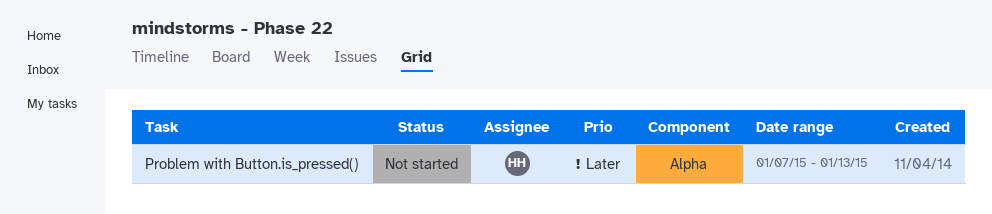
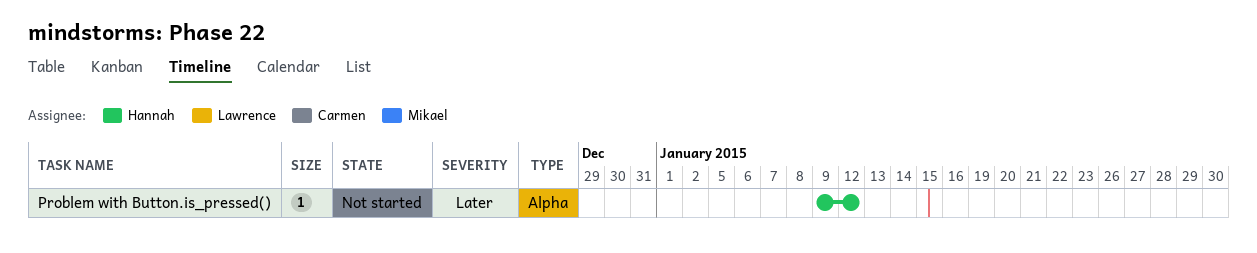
Problem with Button.is_pressed(), start: Jan 7 -> Jan 9
Problem with Button.is_pressed(), due: Jan 13 -> Jan 12

